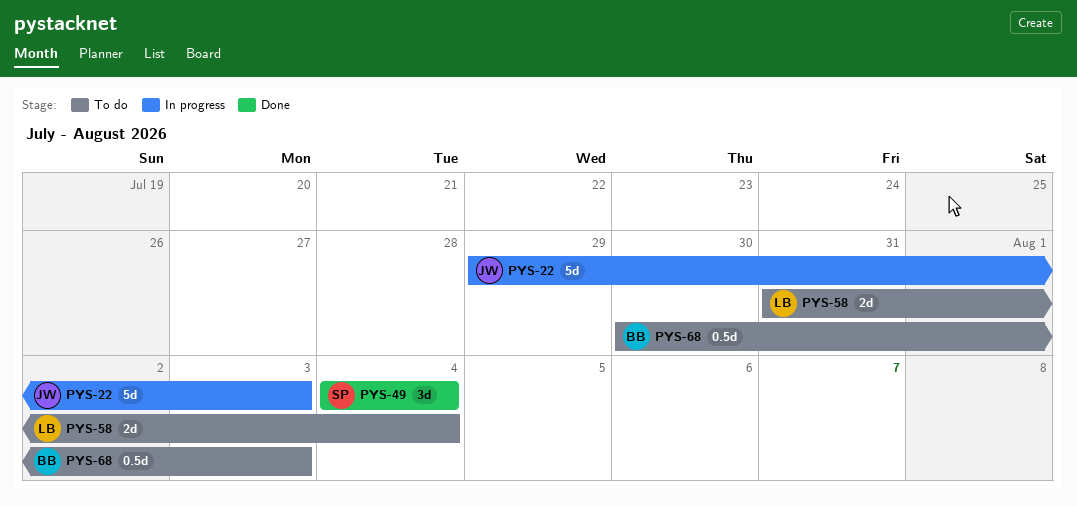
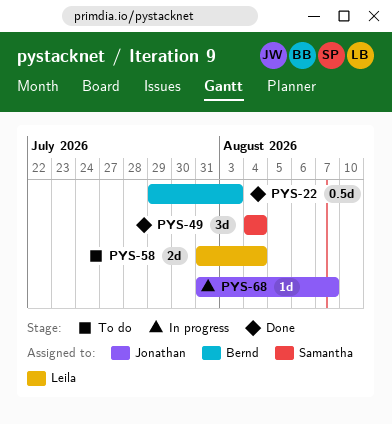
PYS-22, status: In progress -> Done
PYS-22, owner: Jonathan -> Bernd
PYS-22, estimate: 5d -> 0.5d
PYS-68, status: To do -> In progress
PYS-68, owner: Bernd -> Jonathan
PYS-68, estimate: 0.5d -> 1d
PYS-68, start: Jul 30 -> Jul 31
PYS-68, due: Aug 3 -> Aug 7

